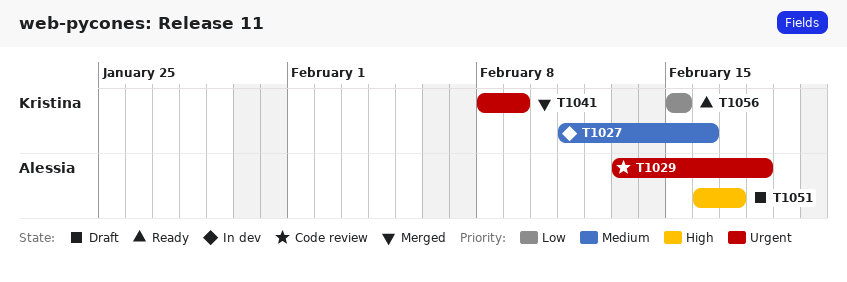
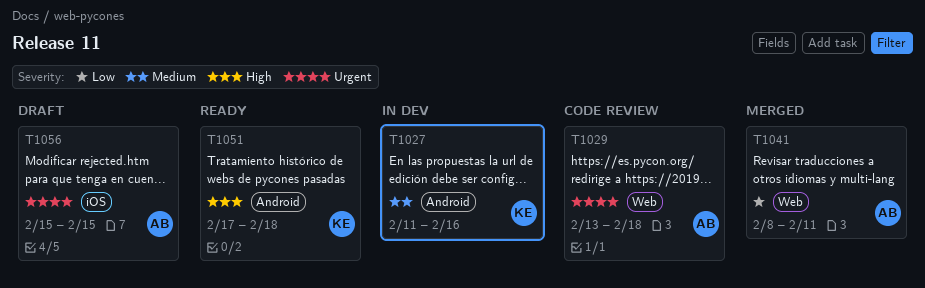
T1041, owner: Kristina -> Alessia
T1041, priority: Urgent -> Low
T1041, due: Feb 9 -> Feb 11
T1051, status: Draft -> Ready
T1051, owner: Alessia -> Kristina
T1051, start: Feb 16 -> Feb 17
T1051, due: Feb 17 -> Feb 18
T1056, status: Ready -> Draft
T1056, owner: Kristina -> Alessia
T1056, priority: Low -> Urgent

